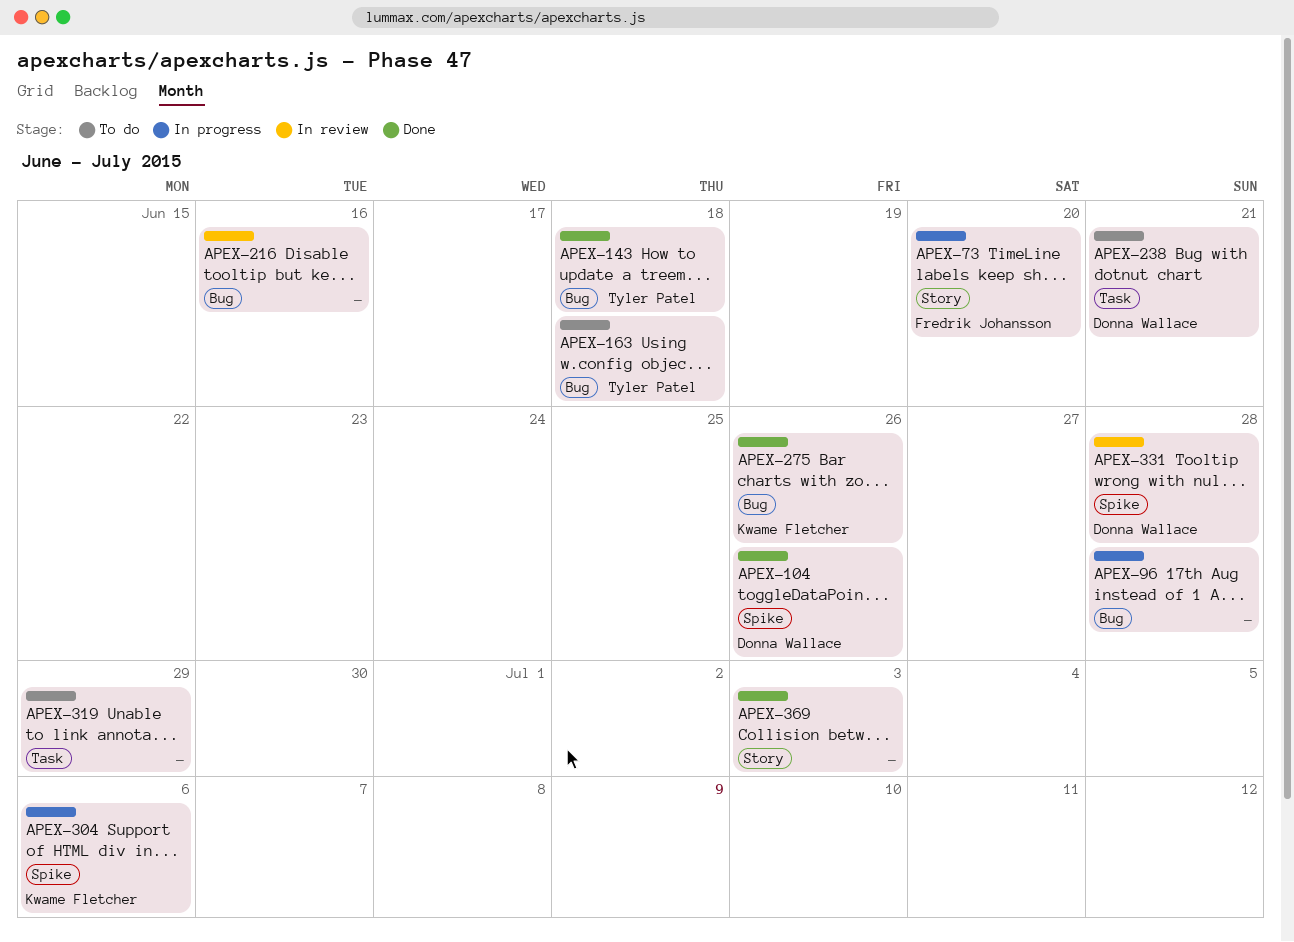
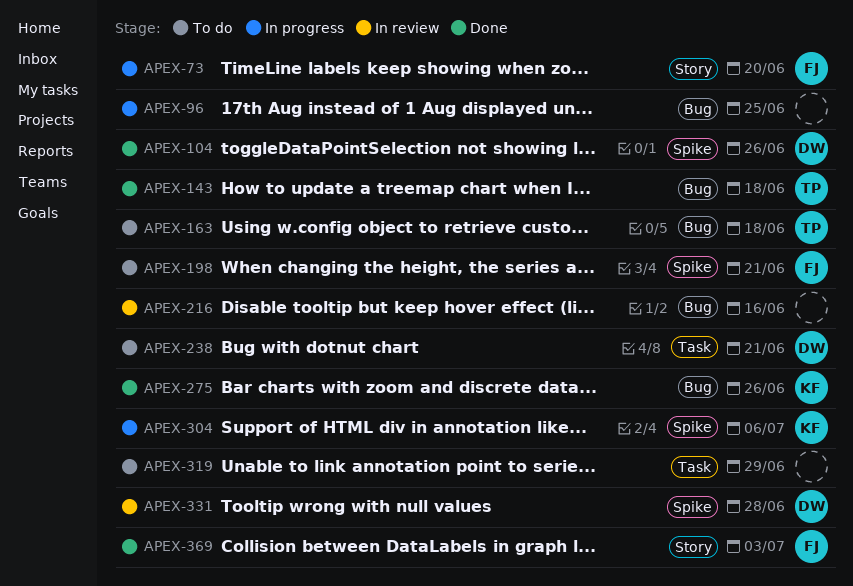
APEX-96, due: Jun 28 -> Jun 25
APEX-198: none -> present
APEX-369, owner: none -> Fredrik Johansson

